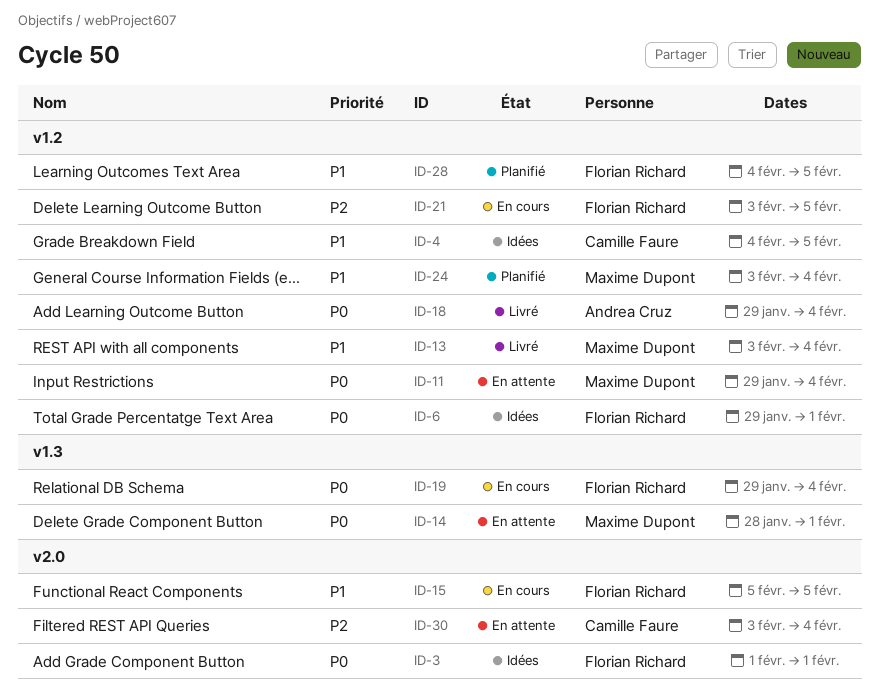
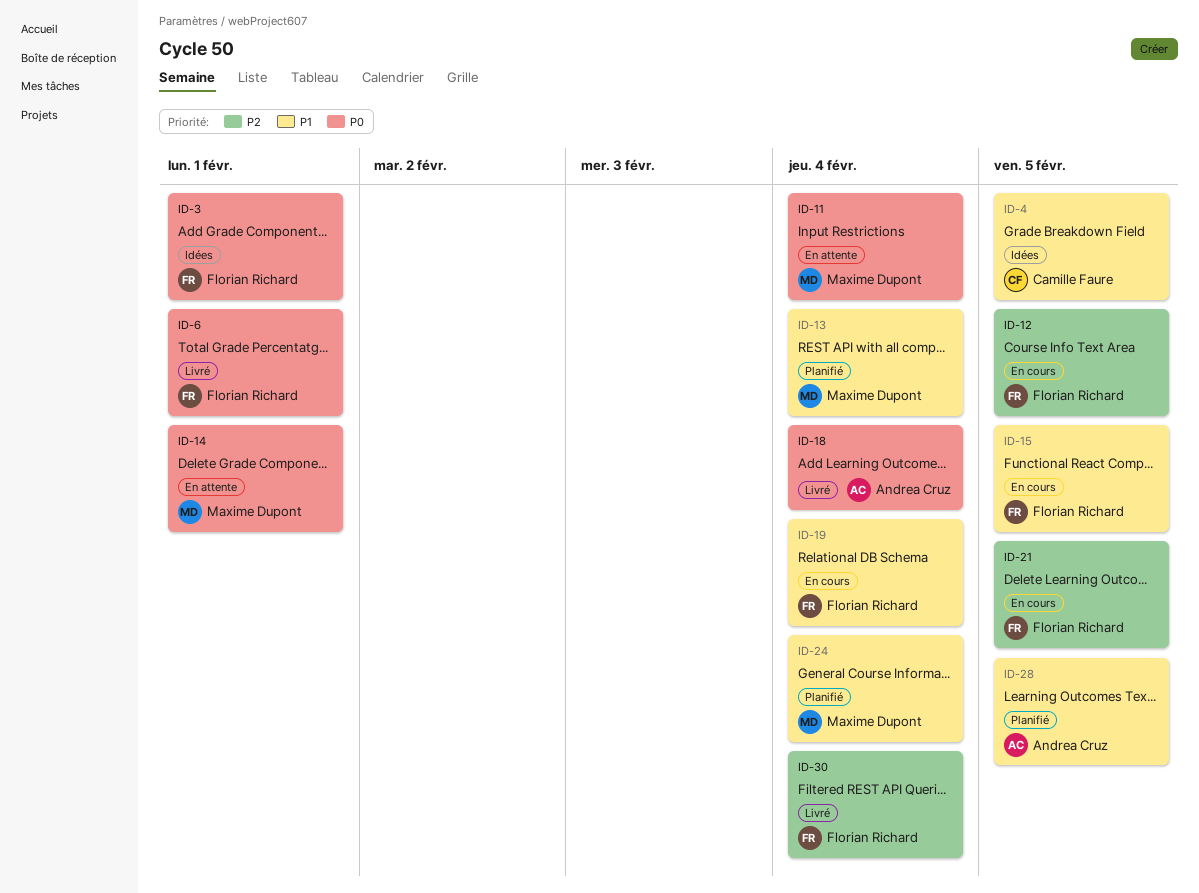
ID-6, status: Idées -> Livré
ID-12: none -> present
ID-13, status: Livré -> Planifié
ID-19, priority: P0 -> P1
ID-28, owner: Florian Richard -> Andrea Cruz
ID-30, status: En attente -> Livré
ID-30, owner: Camille Faure -> Florian Richard

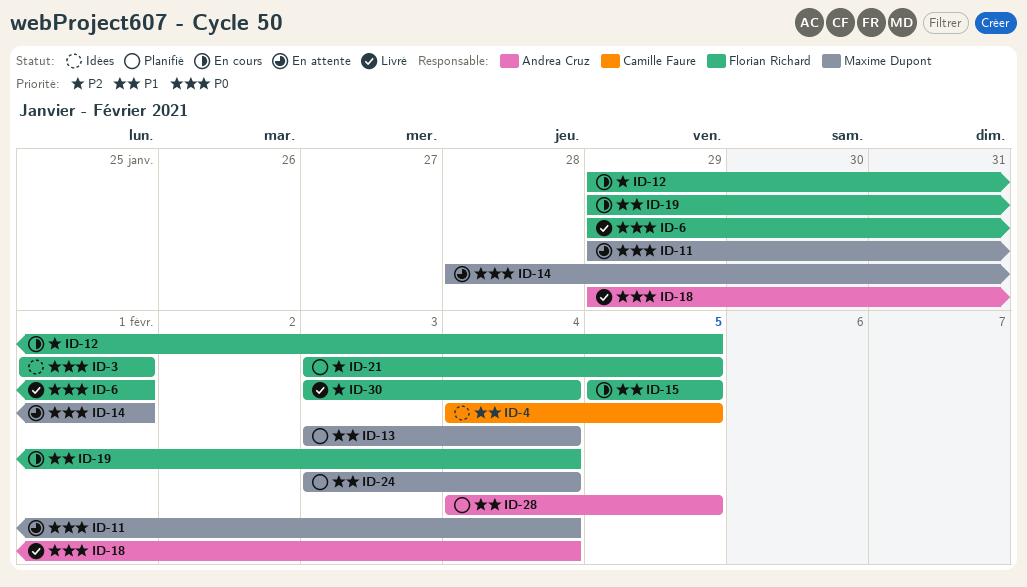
ID-21, status: En cours -> Planifié

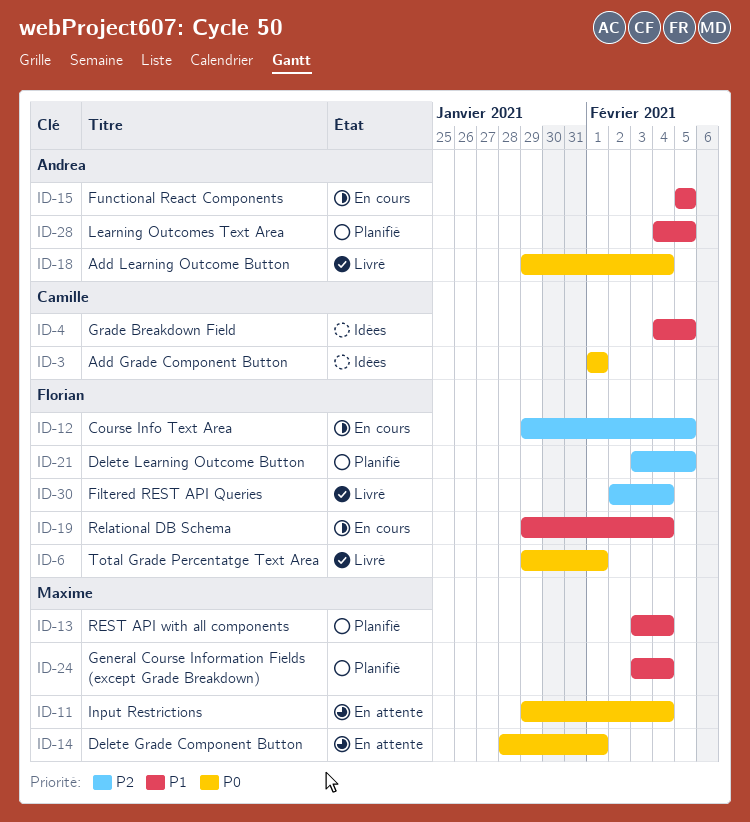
ID-3, owner: Florian Richard -> Camille Faure
ID-15, owner: Florian Richard -> Andrea Cruz
ID-30, start: Feb 3 -> Feb 2

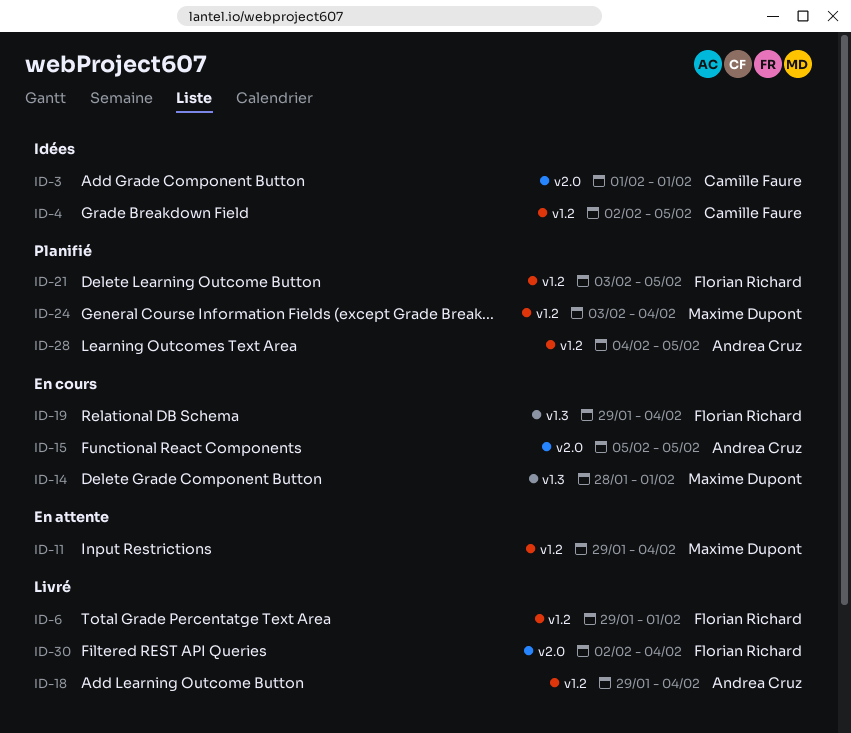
ID-4, start: Feb 4 -> Feb 2
ID-12: present -> none
ID-13: present -> none
ID-14, status: En attente -> En cours

